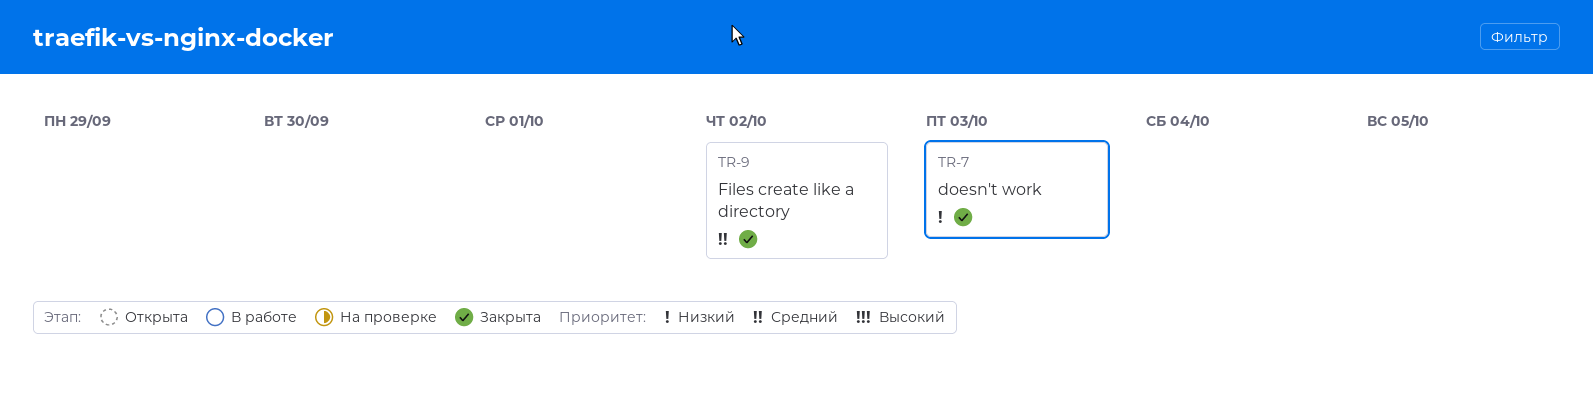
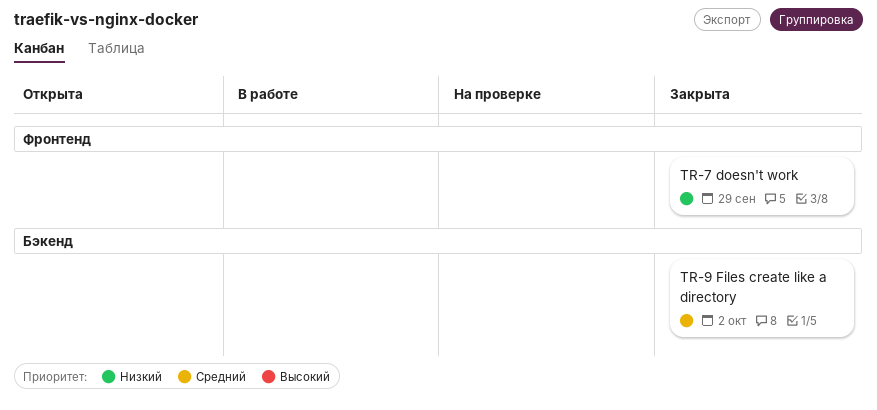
TR-7, due: Oct 3 -> Sep 29

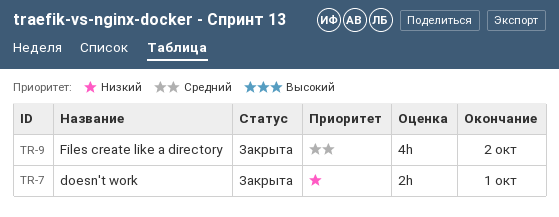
TR-7, due: Sep 29 -> Oct 1

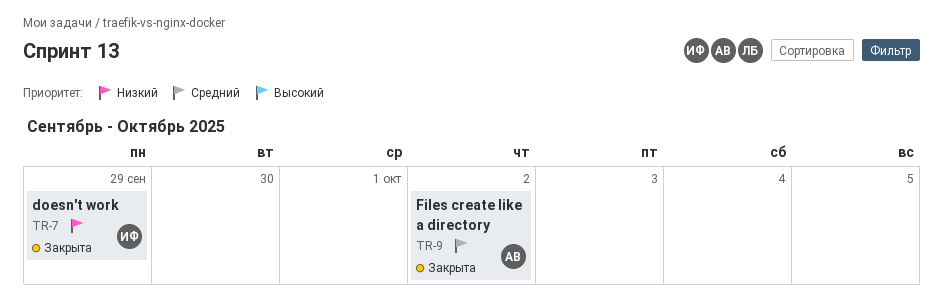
TR-7, due: Oct 1 -> Sep 29

